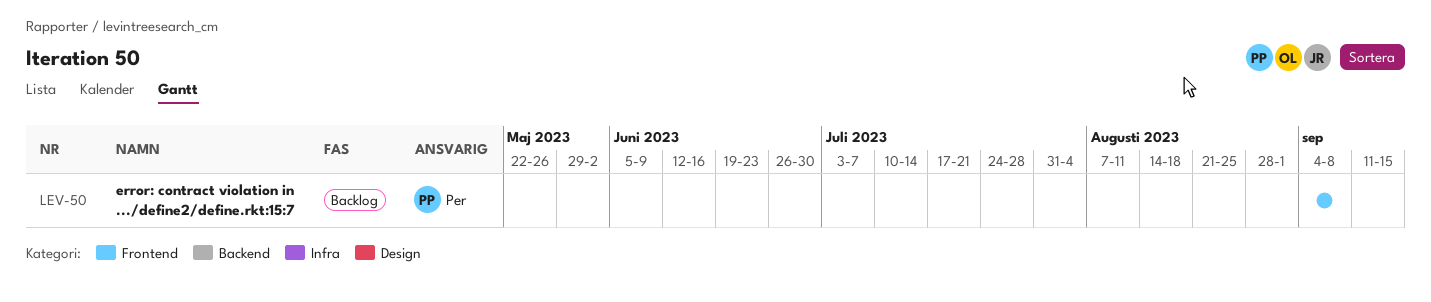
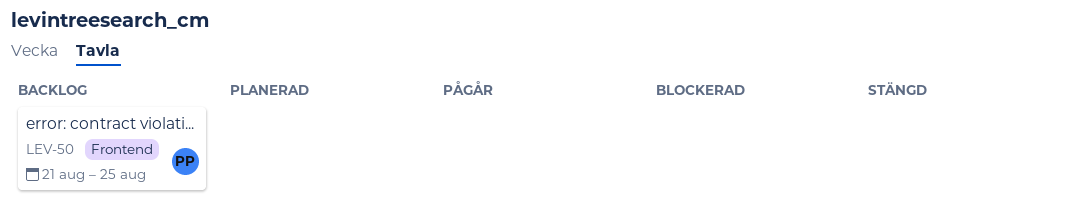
LEV-50, start: Sep 4 -> Aug 21
LEV-50, due: Sep 8 -> Aug 25

